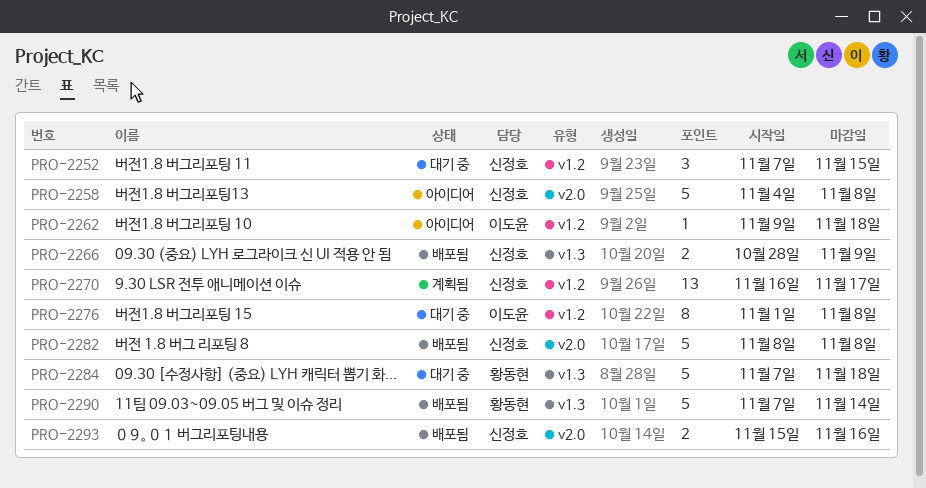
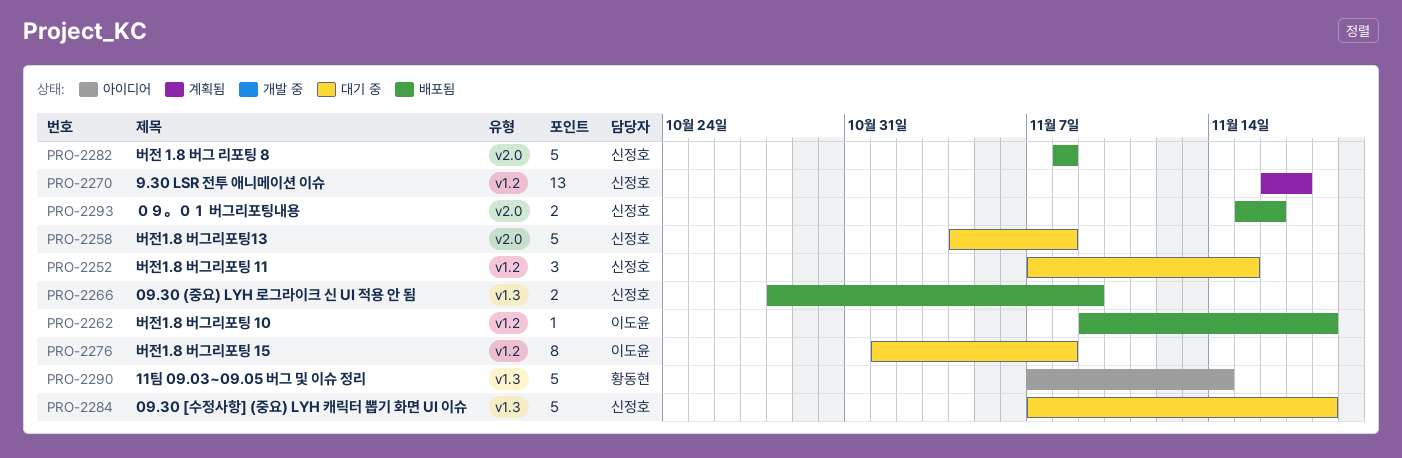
PRO-2258, status: 아이디어 -> 대기 중
PRO-2262, status: 아이디어 -> 배포됨
PRO-2284, owner: 황동현 -> 신정호
PRO-2290, status: 배포됨 -> 아이디어

